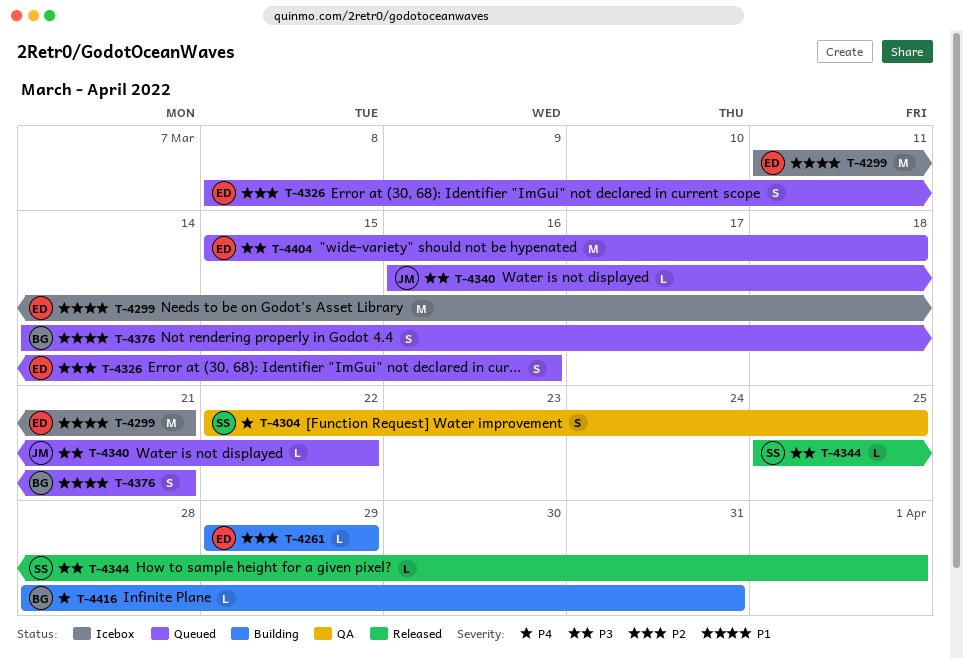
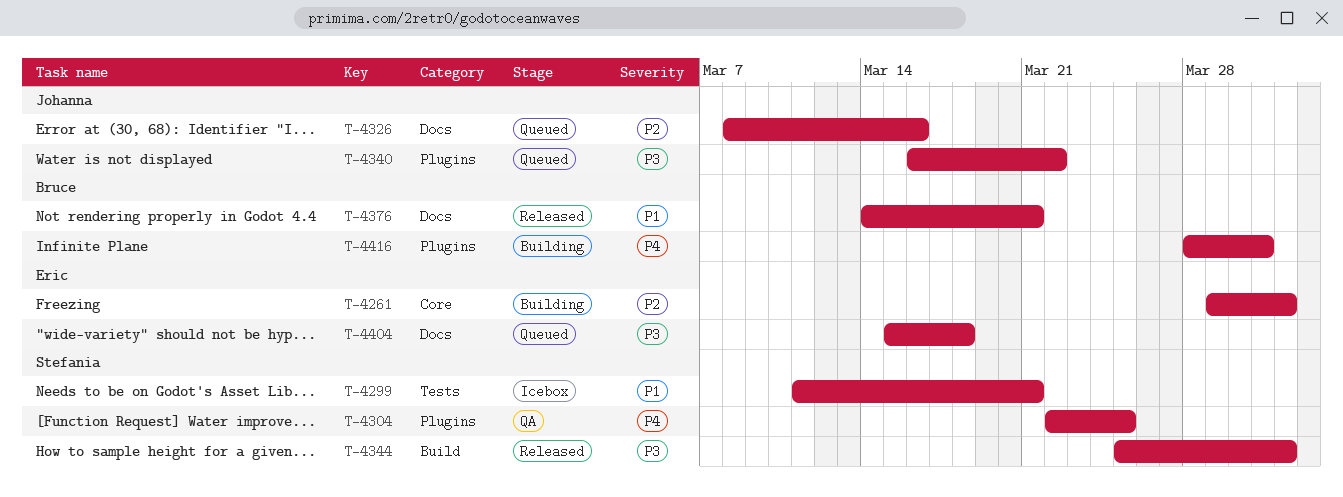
T-4261, due: Mar 29 -> Apr 1
T-4299, owner: Eric -> Stefania
T-4326, owner: Eric -> Johanna
T-4376, status: Queued -> Released

